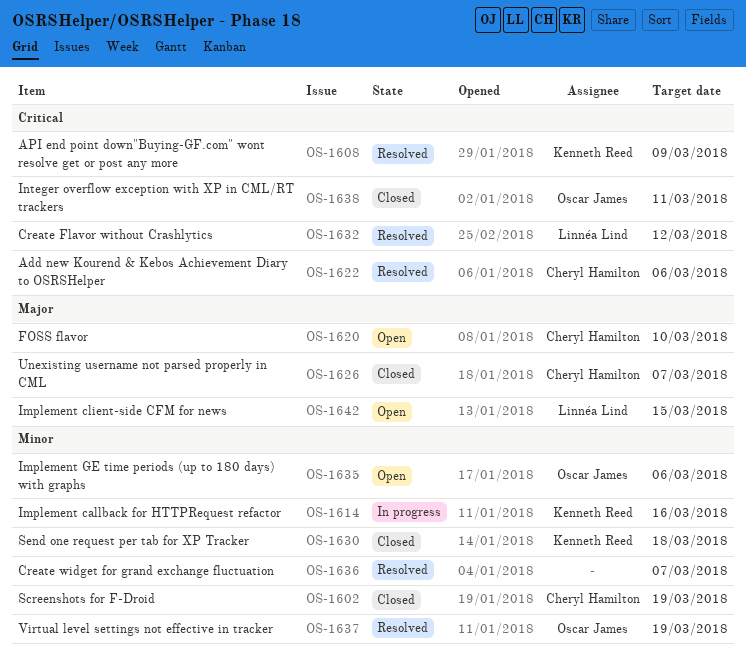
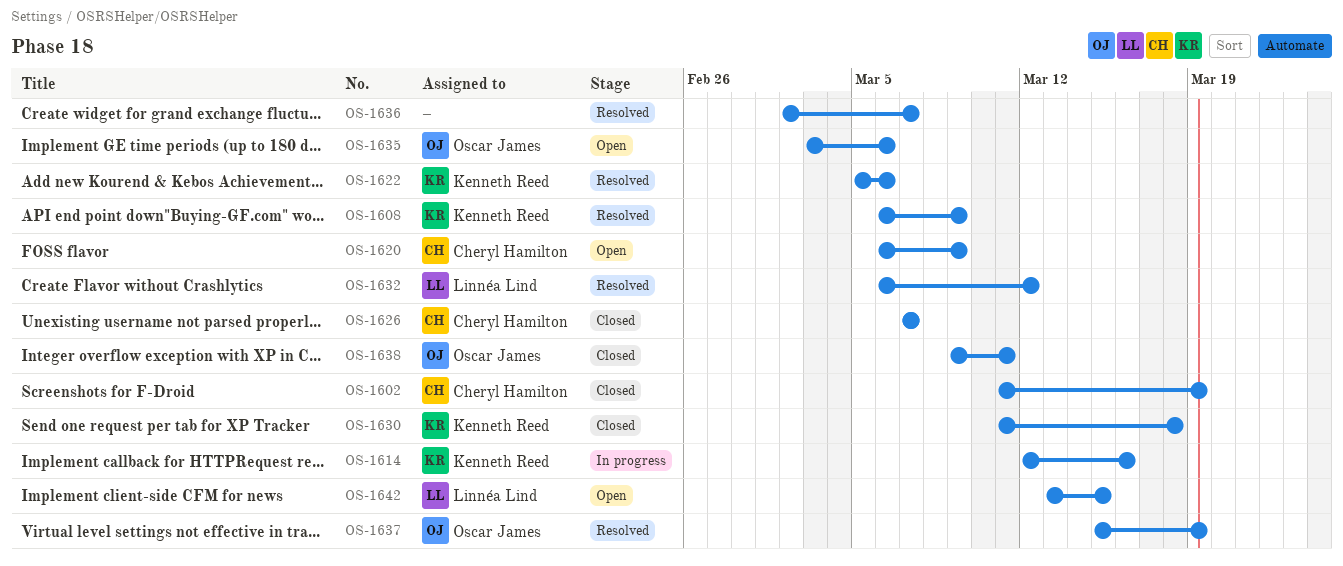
OS-1620, due: Mar 10 -> Mar 9
OS-1622, owner: Cheryl Hamilton -> Kenneth Reed

